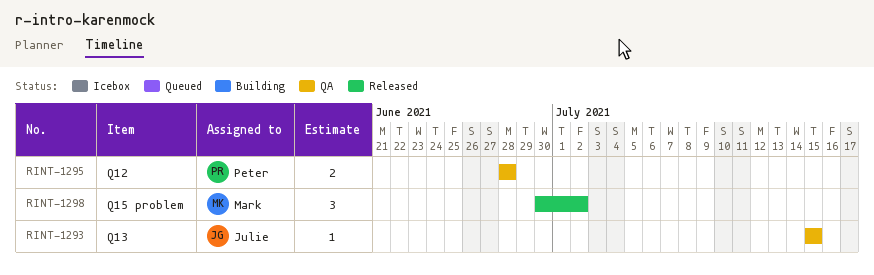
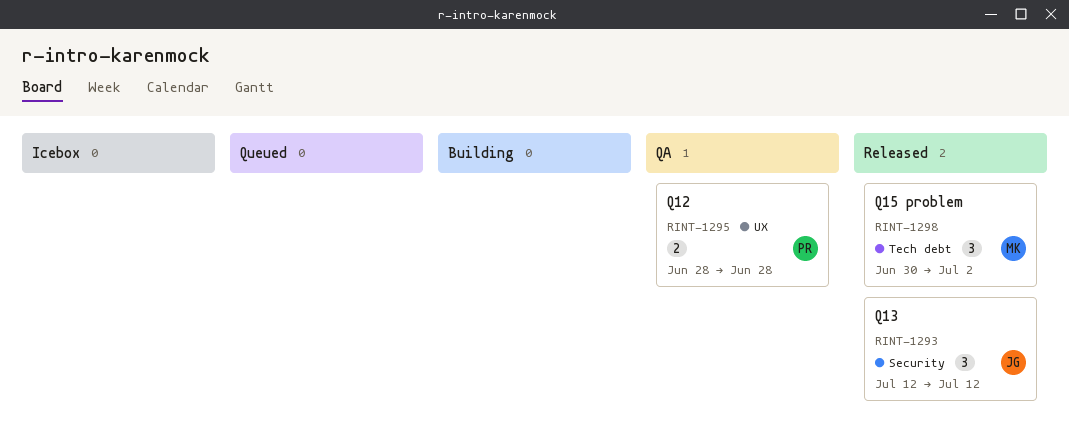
RINT-1293, status: QA -> Released
RINT-1293, estimate: 1 -> 3
RINT-1293, start: Jul 15 -> Jul 12
RINT-1293, due: Jul 15 -> Jul 12

